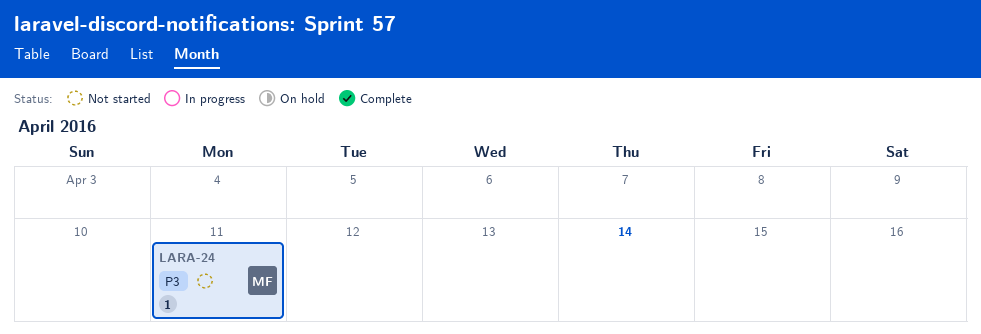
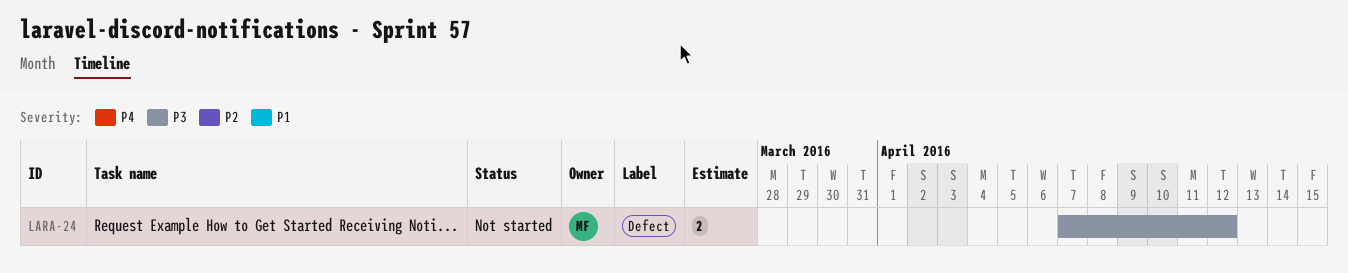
LARA-24, estimate: 1 -> 2
LARA-24, due: Apr 11 -> Apr 12

